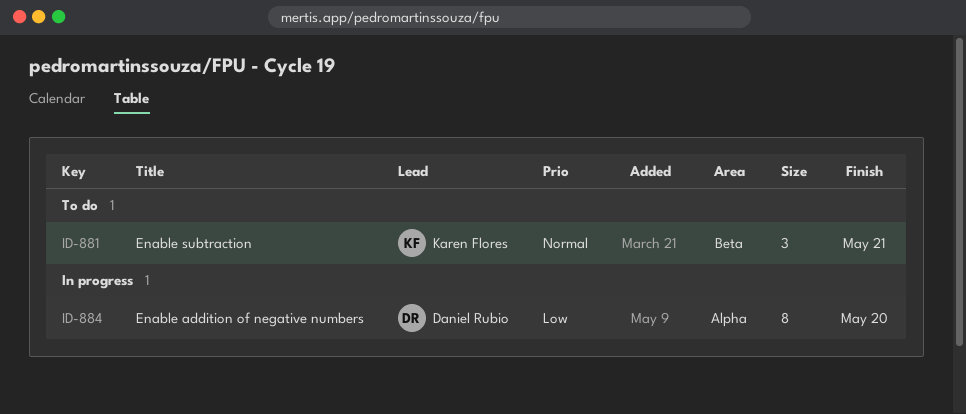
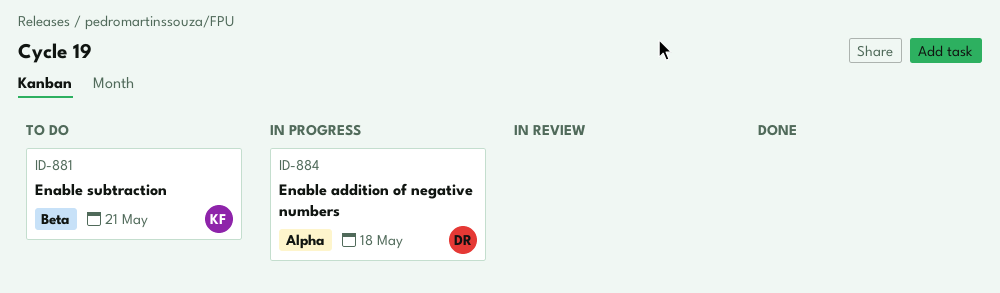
ID-884, due: May 20 -> May 18

